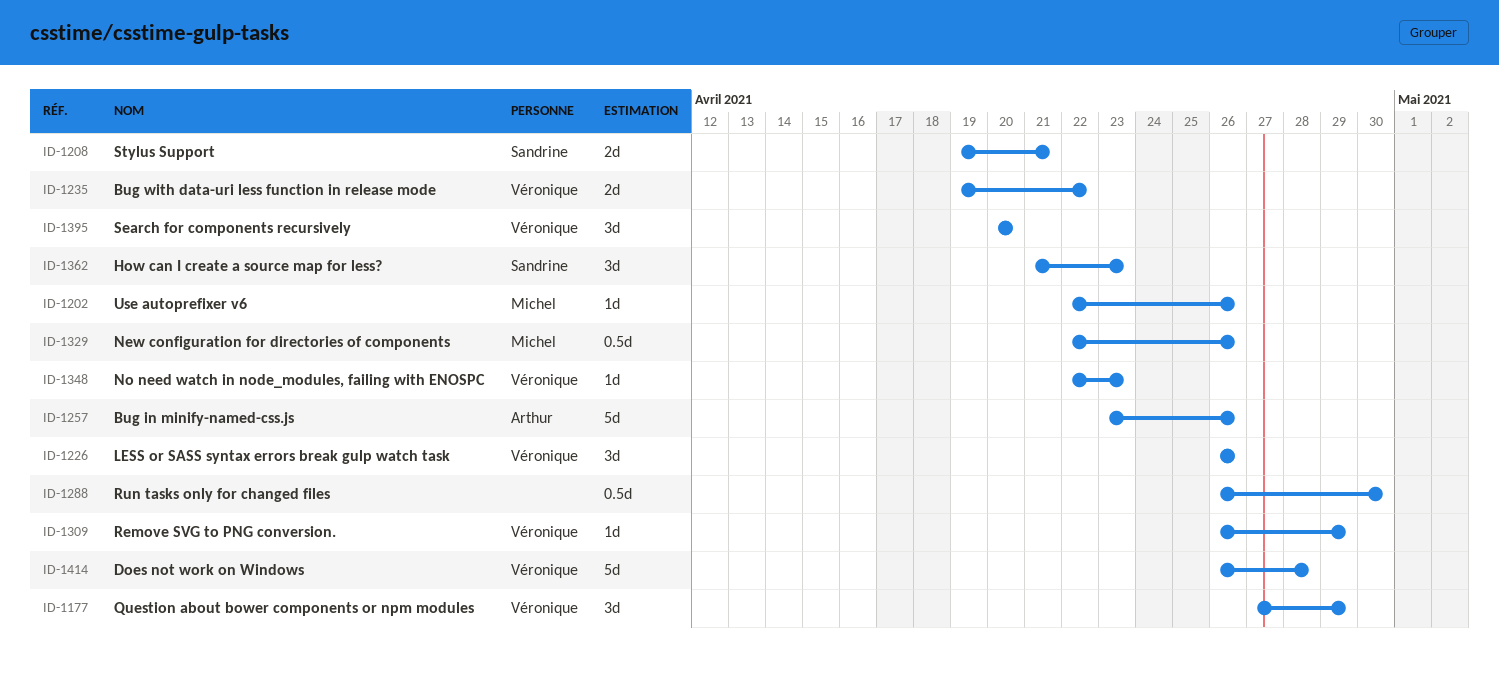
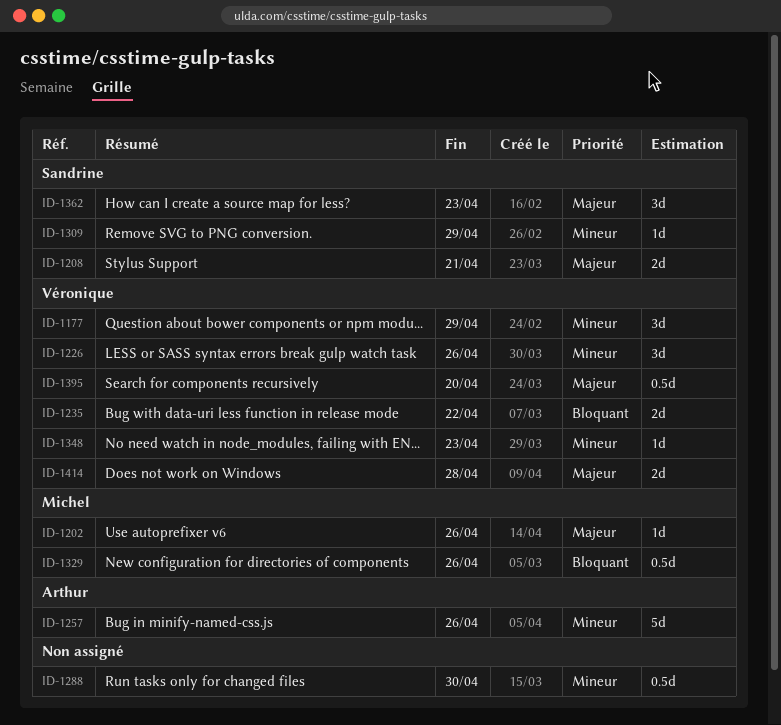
ID-1309, owner: Véronique -> Sandrine
ID-1395, estimate: 3d -> 0.5d
ID-1414, estimate: 5d -> 2d

